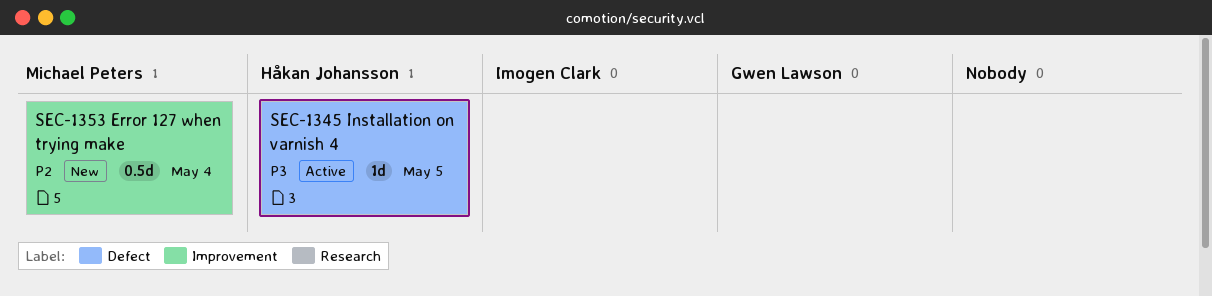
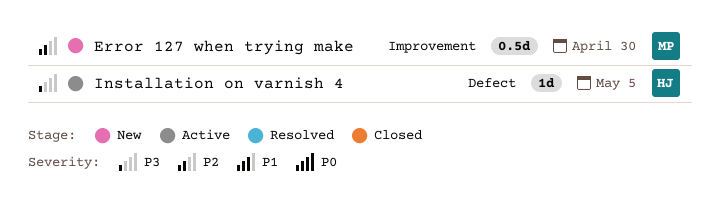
Error 127 when trying make, due: May 4 -> Apr 30

